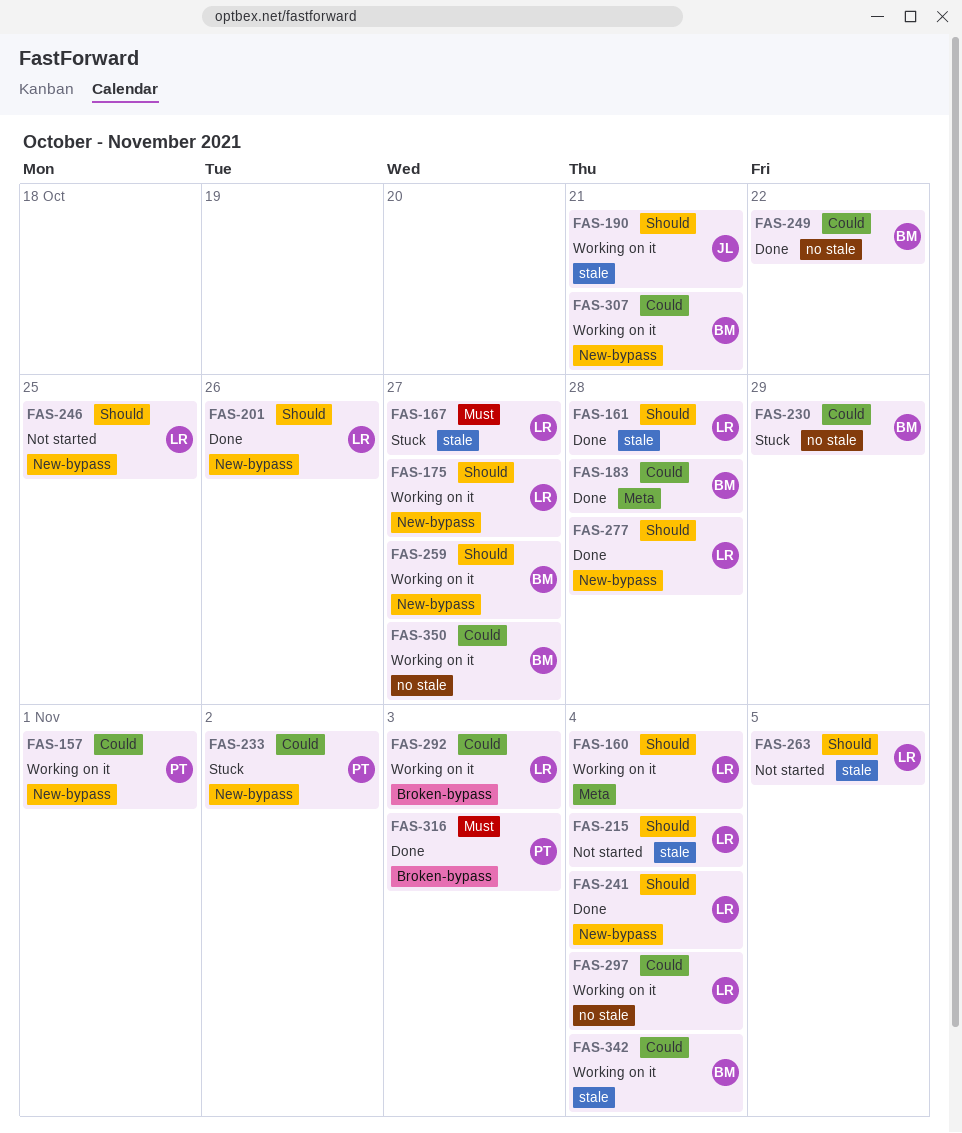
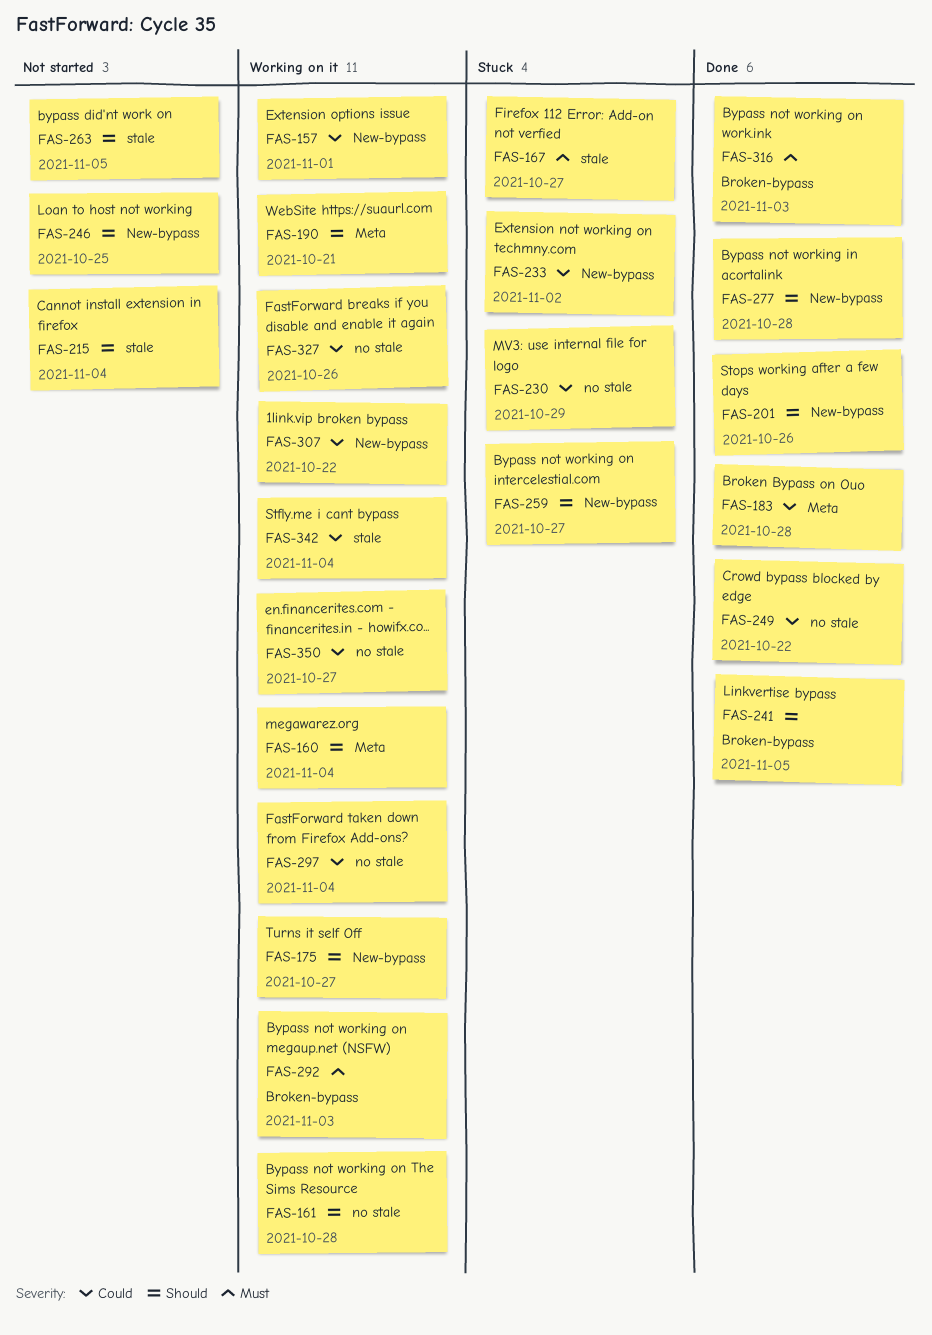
FAS-161, status: Done -> Working on it
FAS-161, label: stale -> no stale
FAS-190, label: stale -> Meta
FAS-241, label: New-bypass -> Broken-bypass
FAS-241, due: Nov 4 -> Nov 5
FAS-259, status: Working on it -> Stuck
FAS-292, priority: Could -> Must
FAS-307, due: Oct 21 -> Oct 22
FAS-327: none -> present

